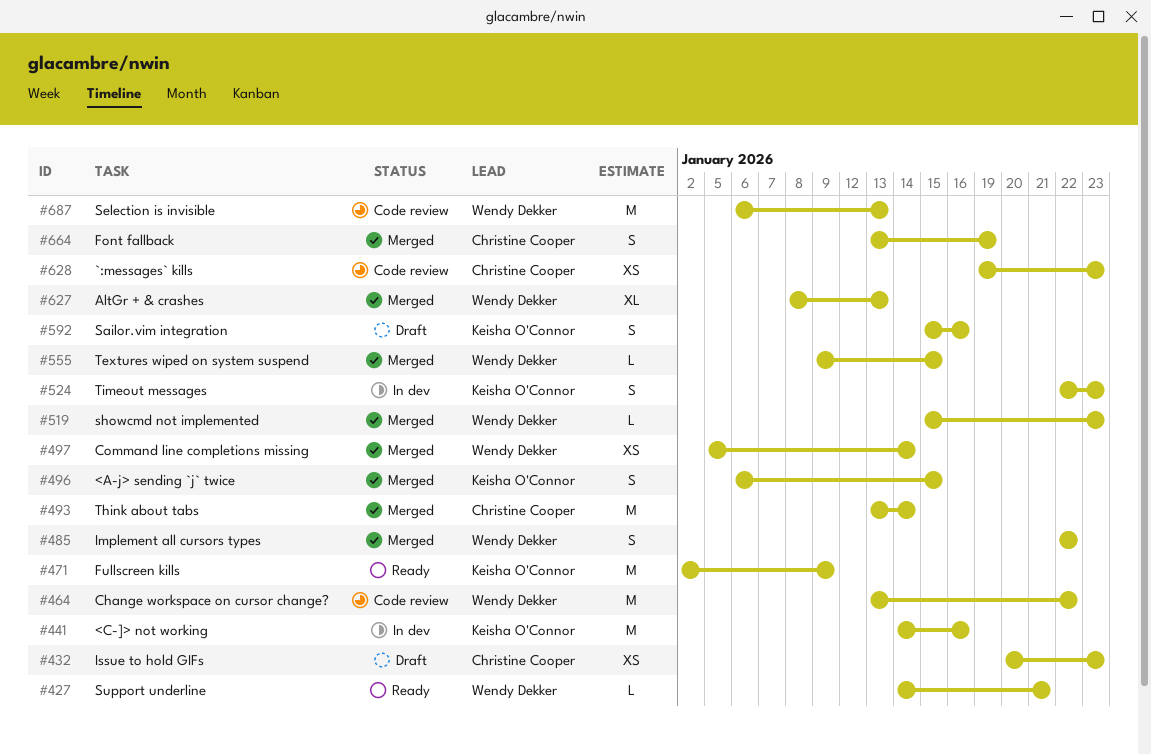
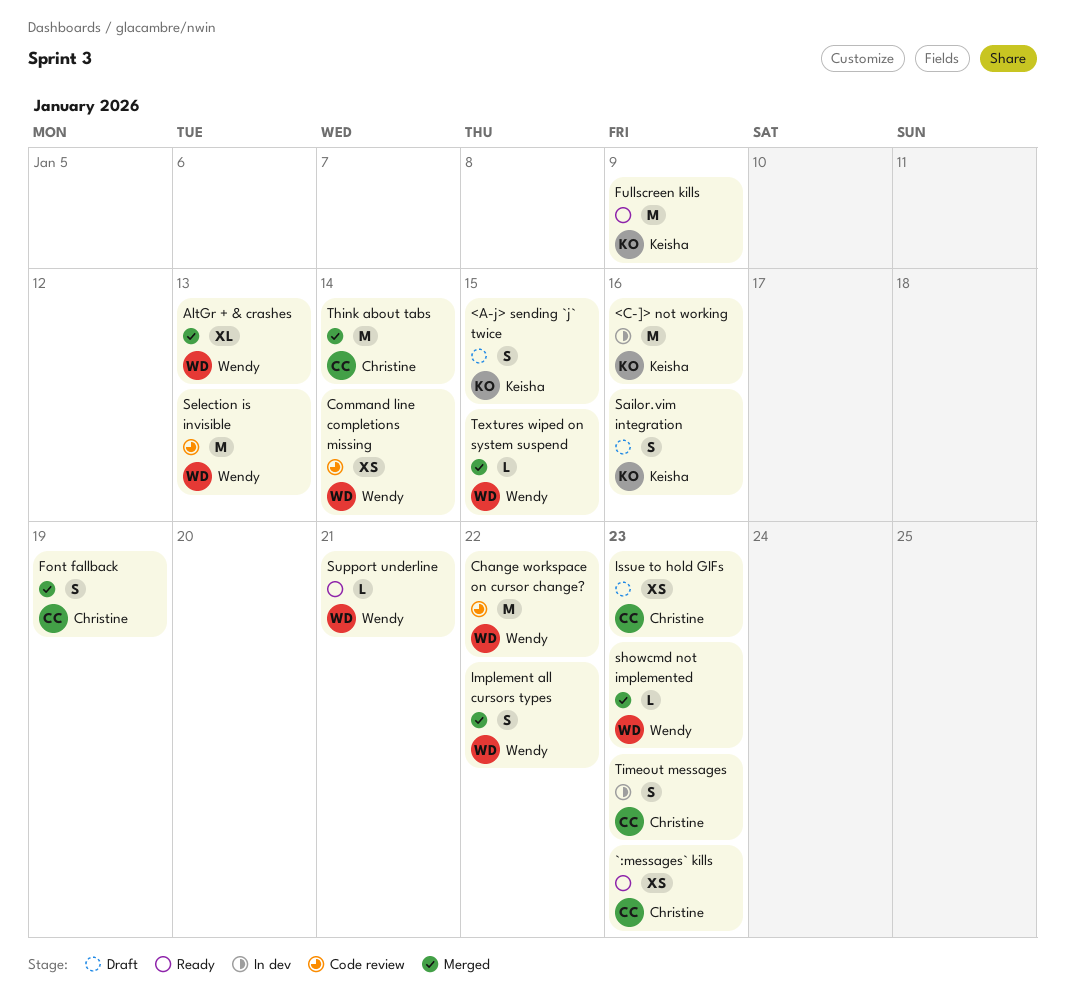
<A-j> sending `j` twice, status: Merged -> Draft
`:messages` kills, status: Code review -> Ready
Command line completions missing, status: Merged -> Code review
Timeout messages, owner: Keisha O'Connor -> Christine Cooper

